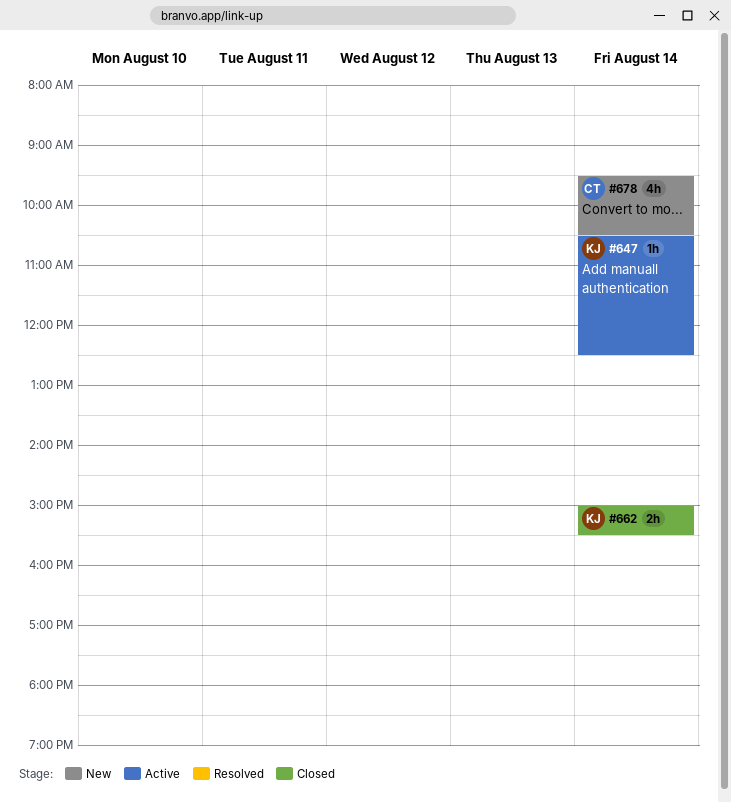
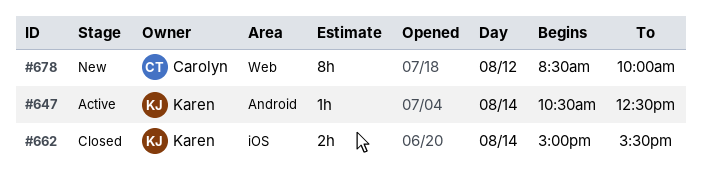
#678, estimate: 4h -> 8h
#678, day: Aug 14 -> Aug 12
#678, begins: 09:30 -> 08:30
#678, ends: 10:30 -> 10:00

